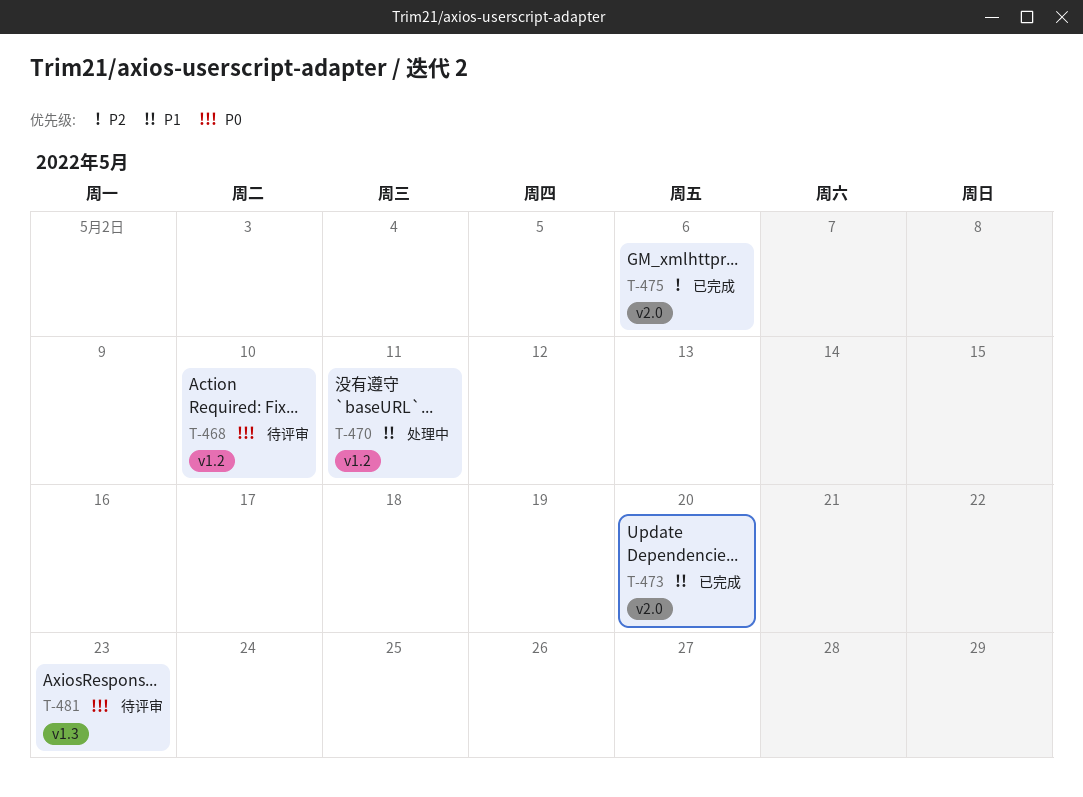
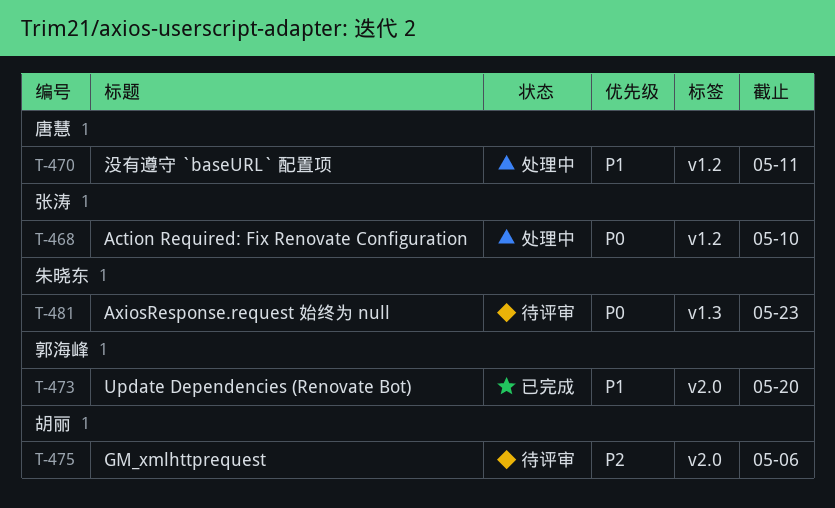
T-468, status: 待评审 -> 处理中
T-475, status: 已完成 -> 待评审

